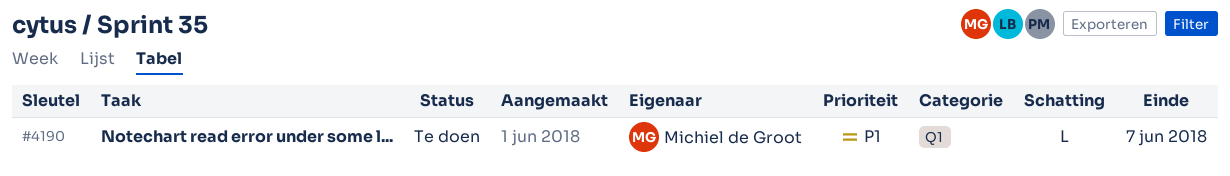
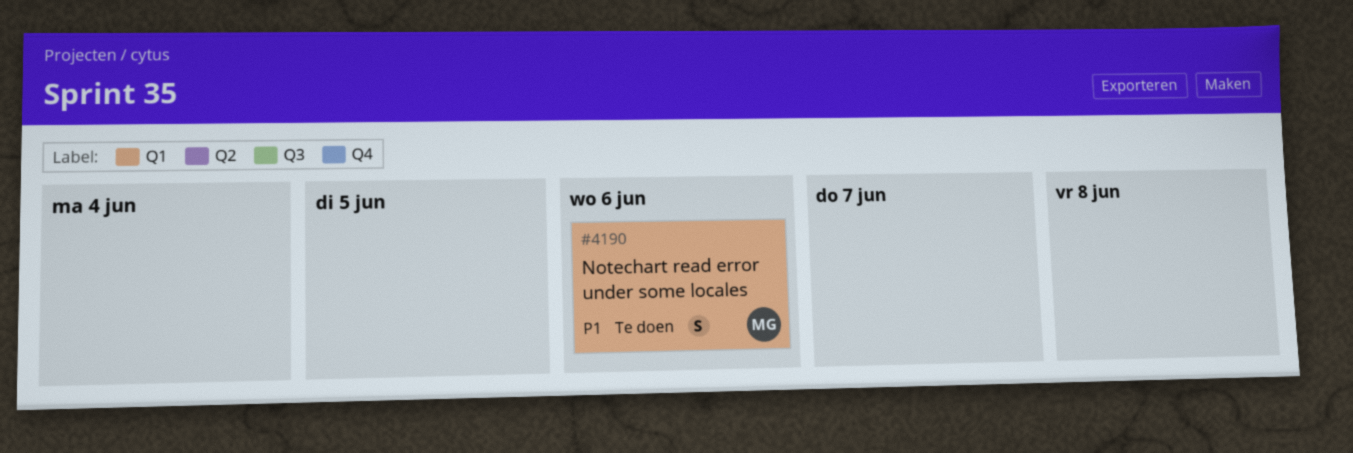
#4190, estimate: L -> S
#4190, due: Jun 7 -> Jun 6

